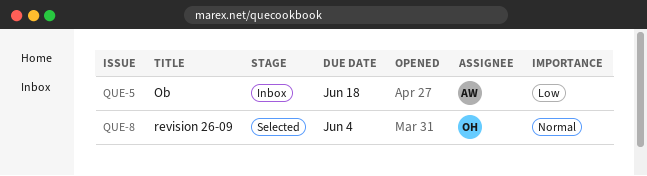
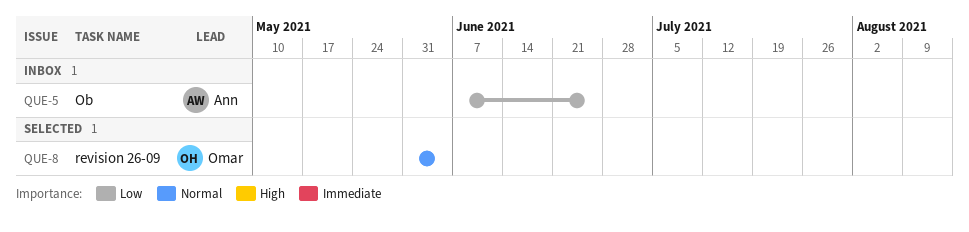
QUE-5, due: Jun 18 -> Jun 25

